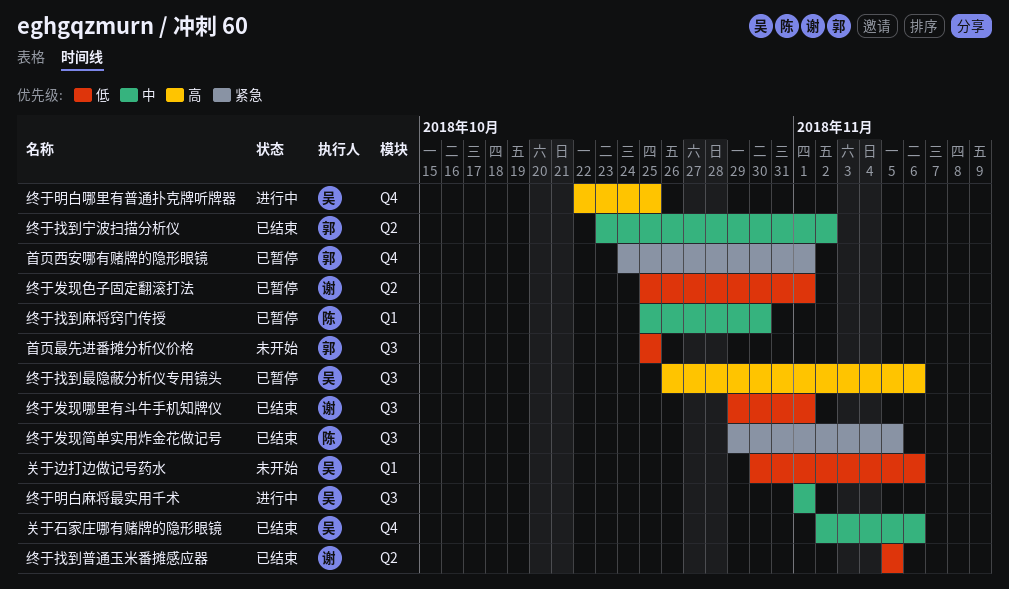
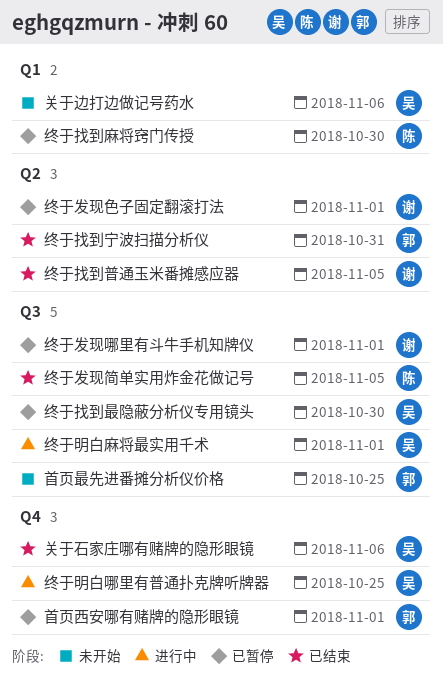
终于发现哪里有斗牛手机知牌仪, status: 已结束 -> 已暂停
终于找到宁波扫描分析仪, due: Nov 2 -> Oct 31
终于找到最隐蔽分析仪专用镜头, due: Nov 6 -> Oct 30

